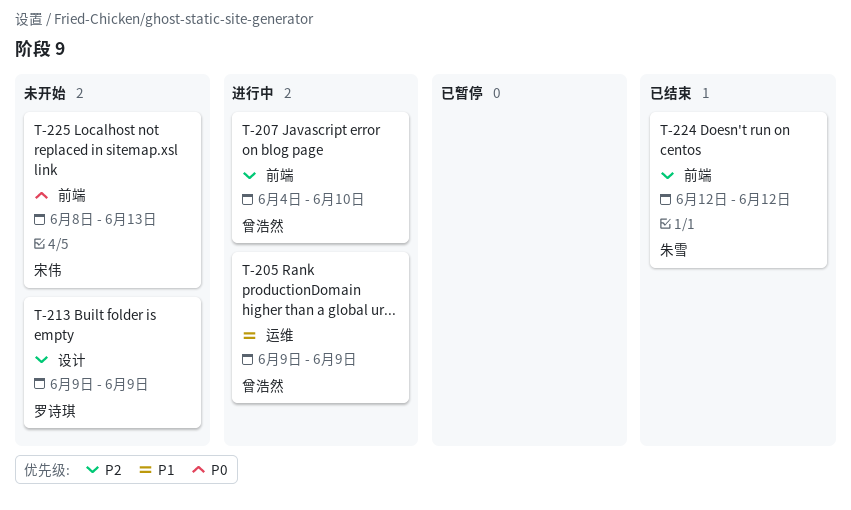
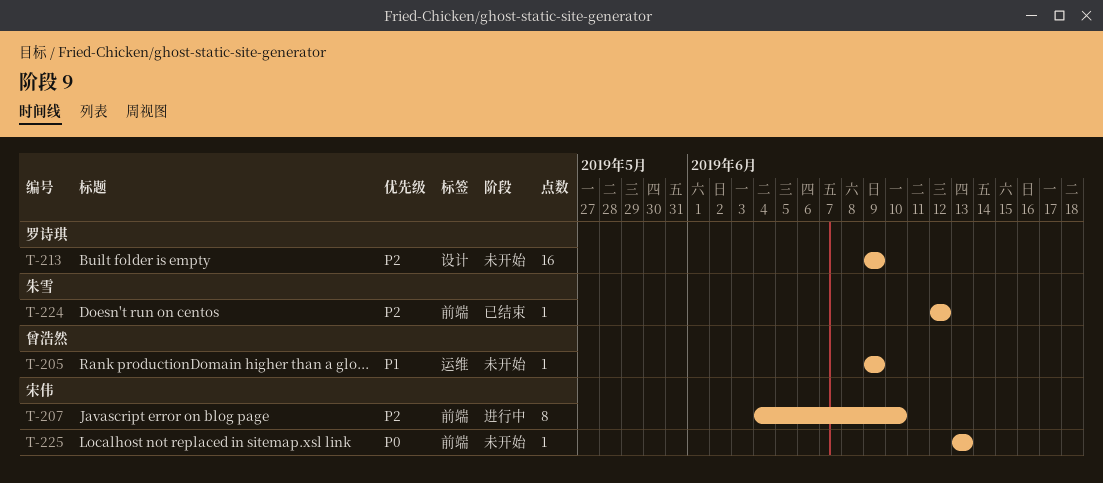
T-205, status: 进行中 -> 未开始
T-207, owner: 曾浩然 -> 宋伟
T-225, start: Jun 8 -> Jun 13

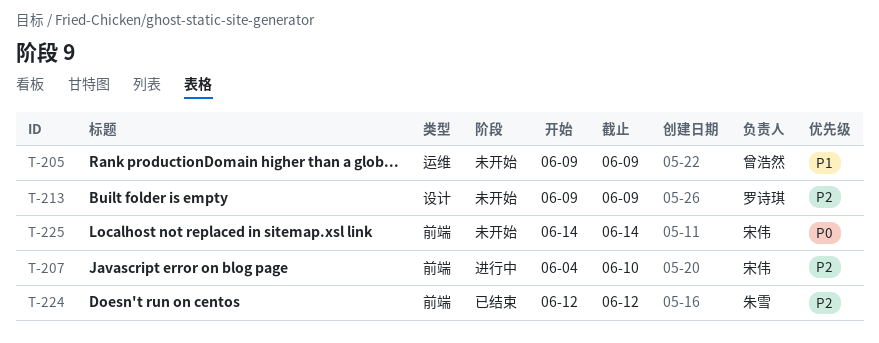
T-225, start: Jun 13 -> Jun 14
T-225, due: Jun 13 -> Jun 14

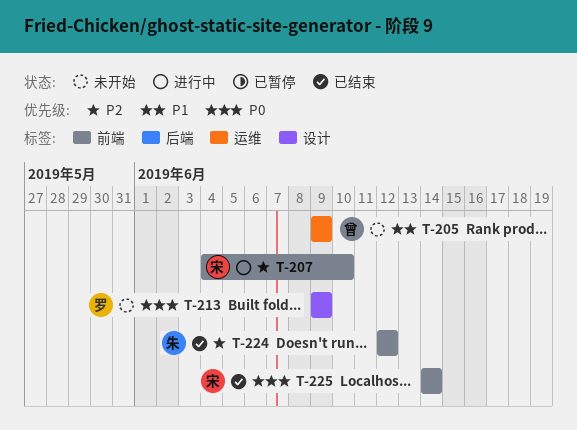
T-213, priority: P2 -> P0
T-225, status: 未开始 -> 已结束

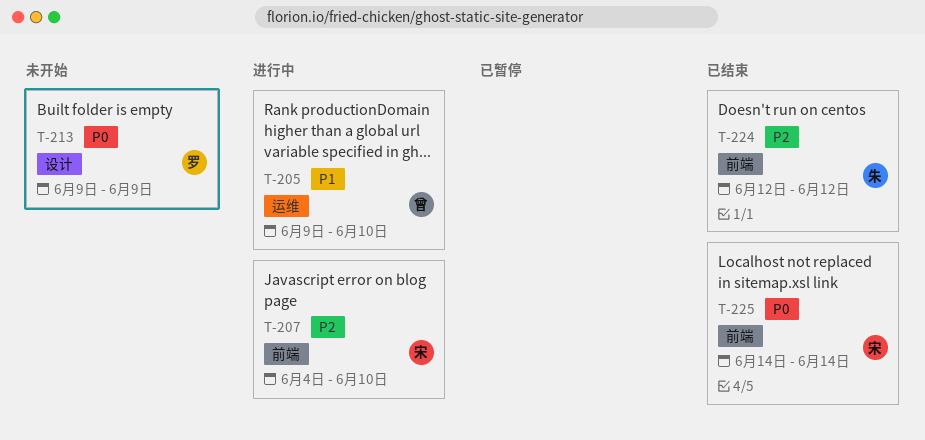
T-205, status: 未开始 -> 进行中
T-205, due: Jun 9 -> Jun 10

